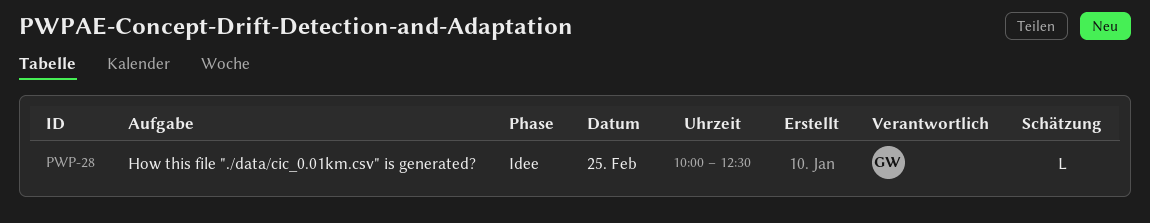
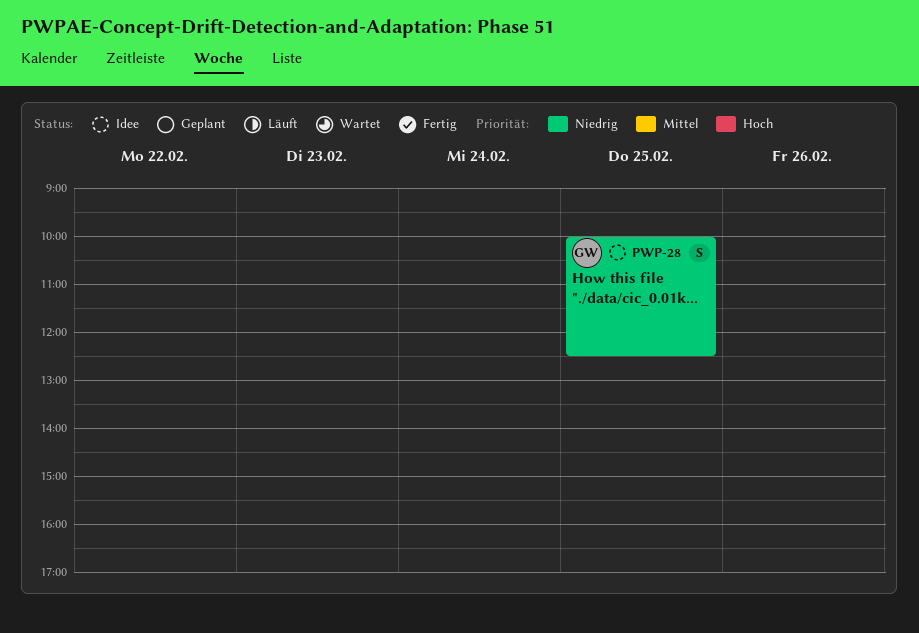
PWP-28, estimate: L -> S

